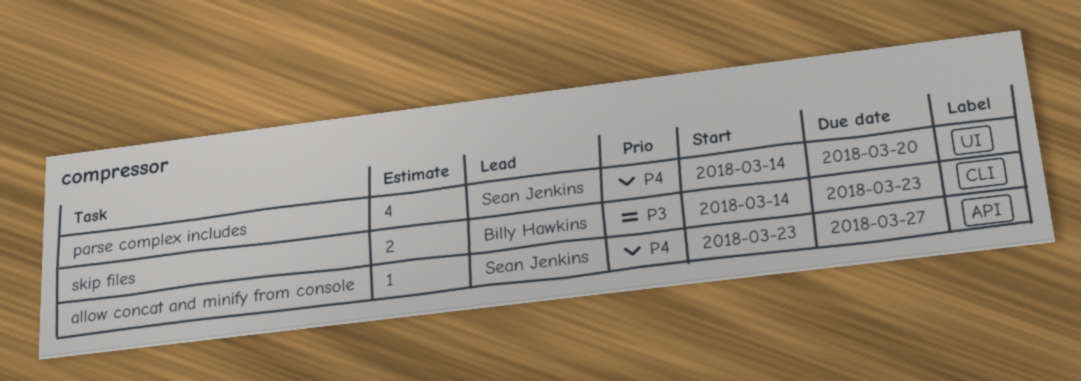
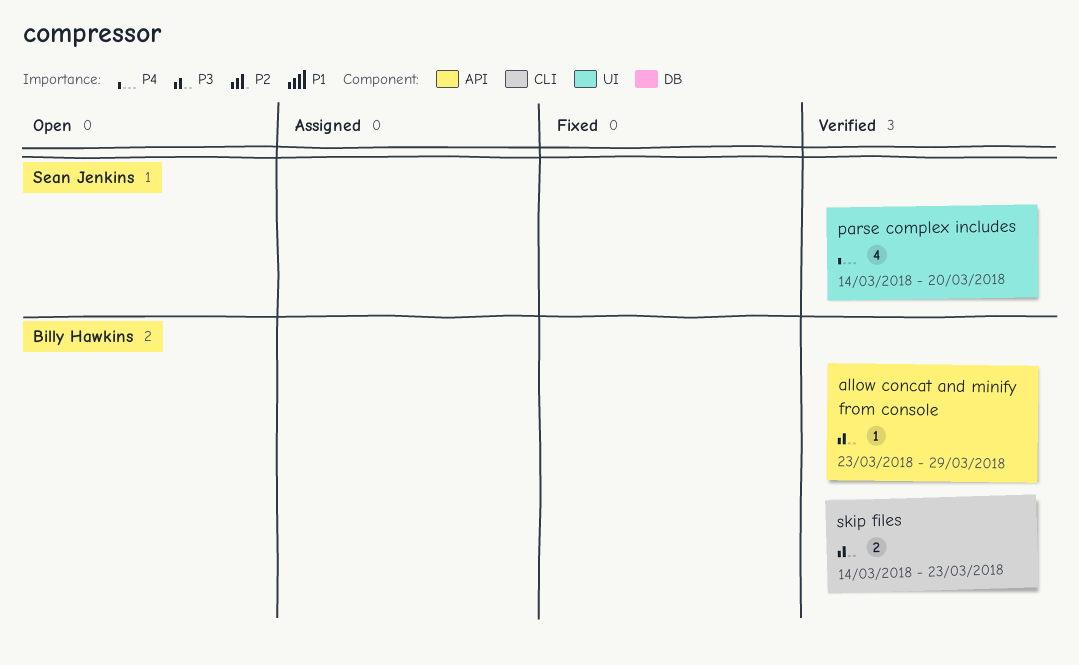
allow concat and minify from console, owner: Sean Jenkins -> Billy Hawkins
allow concat and minify from console, priority: P4 -> P3
allow concat and minify from console, due: Mar 27 -> Mar 29

